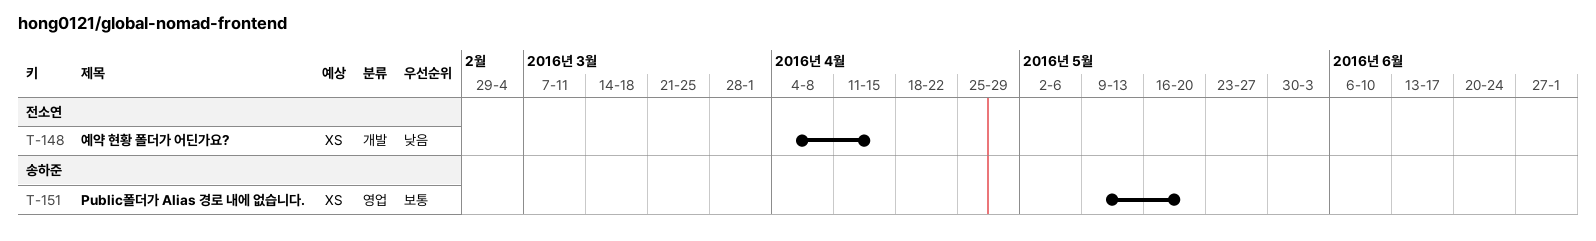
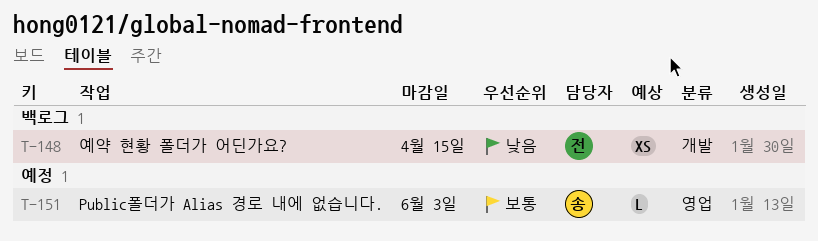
T-151, estimate: XS -> L
T-151, due: May 20 -> Jun 3

